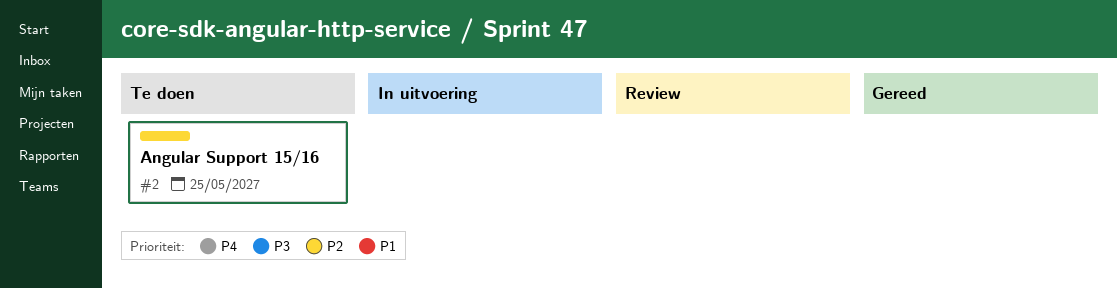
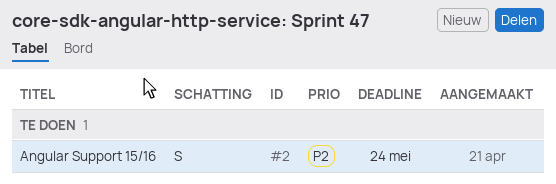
#2, due: May 25 -> May 24

